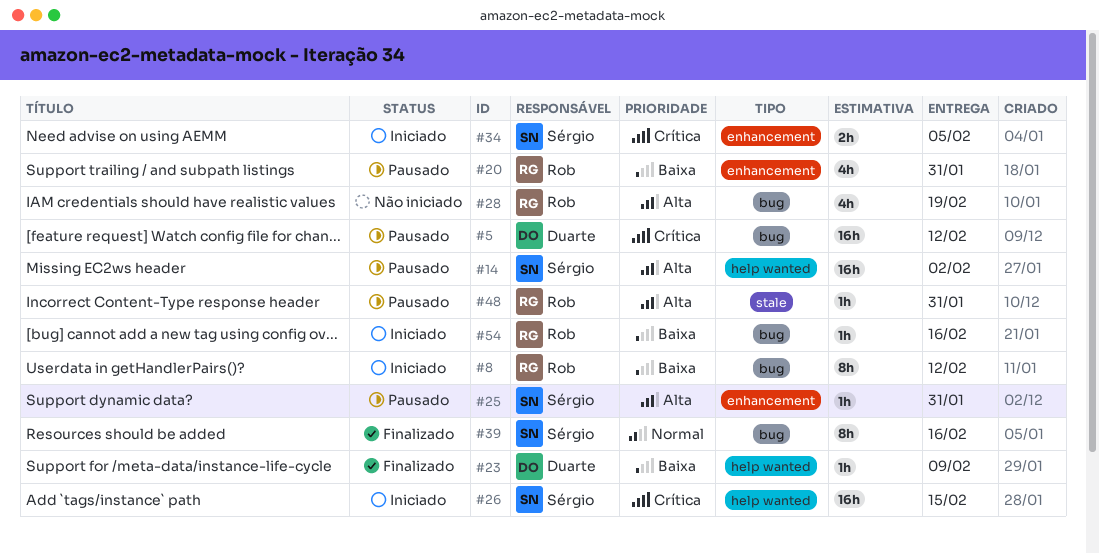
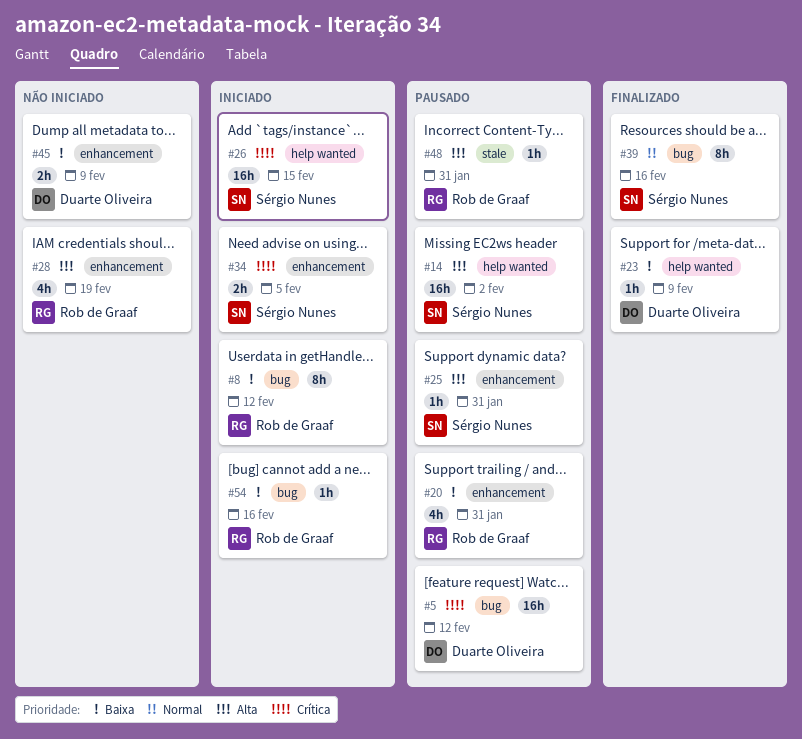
#28, label: bug -> enhancement
#45: none -> present

